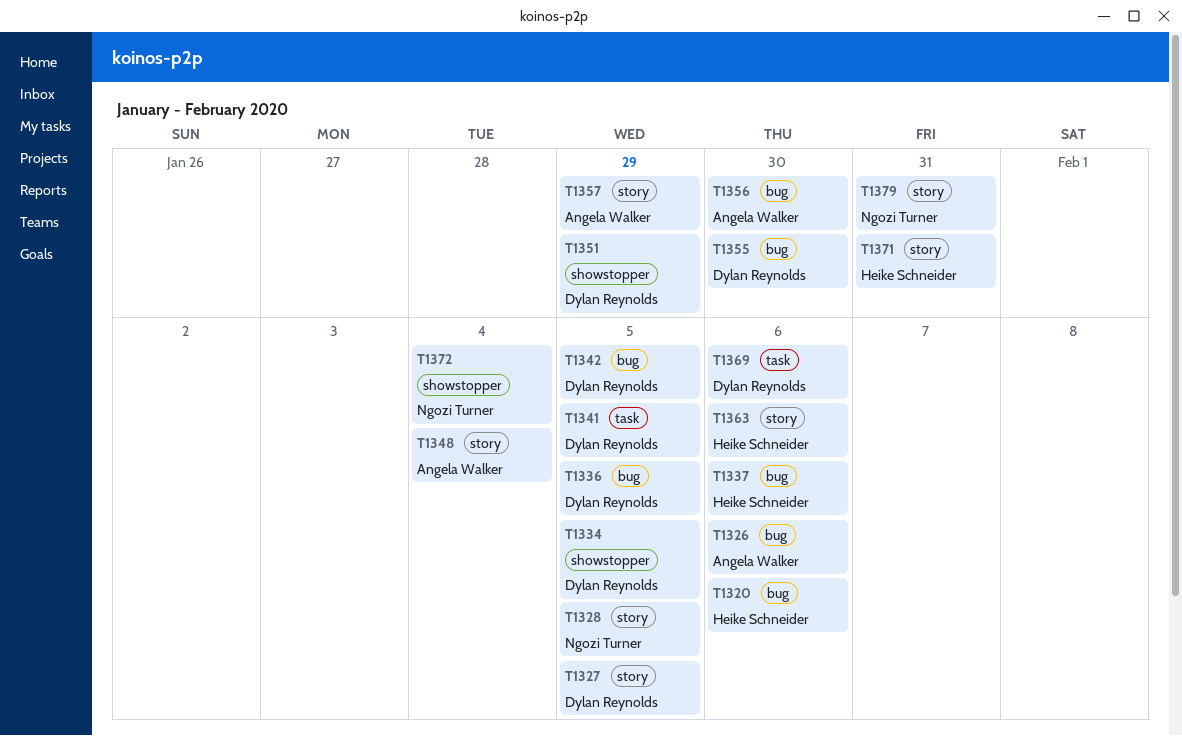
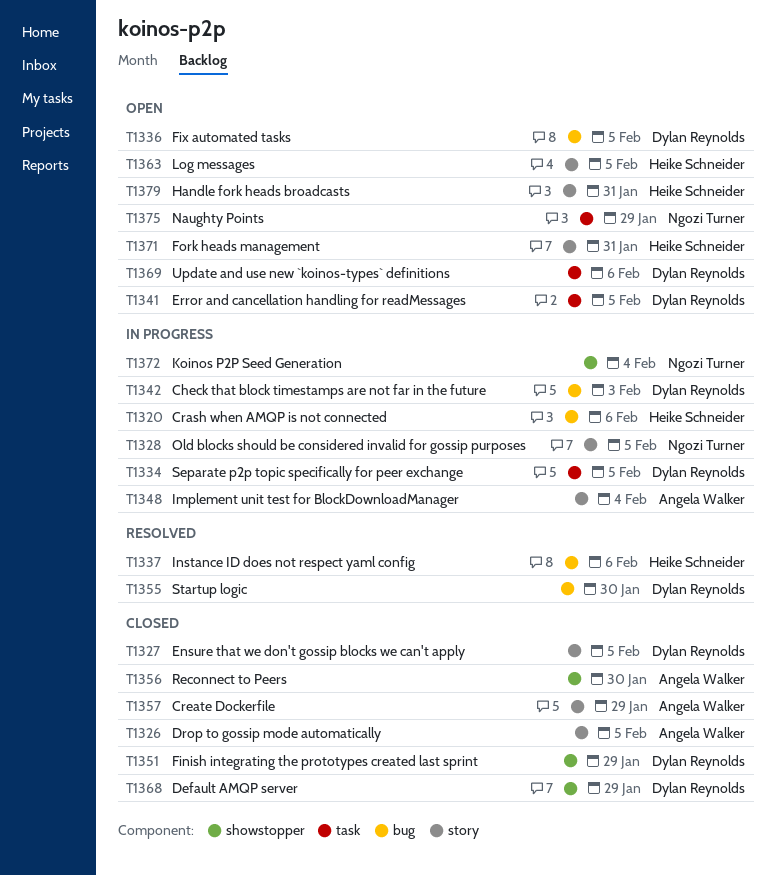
T1326, label: bug -> story
T1326, due: Feb 6 -> Feb 5
T1334, label: showstopper -> task
T1342, due: Feb 5 -> Feb 3
T1356, label: bug -> showstopper
T1363, due: Feb 6 -> Feb 5
T1368: none -> present
T1375: none -> present
T1379, owner: Ngozi Turner -> Heike Schneider

